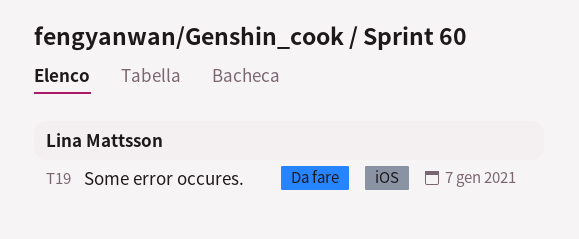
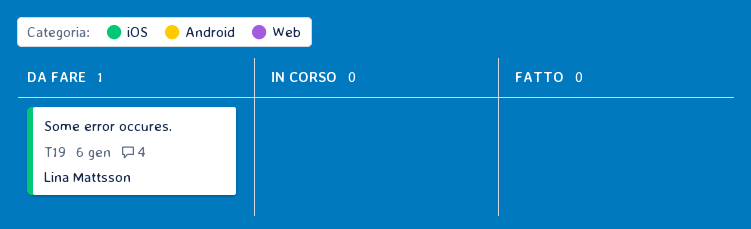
T19, due: Jan 7 -> Jan 6

